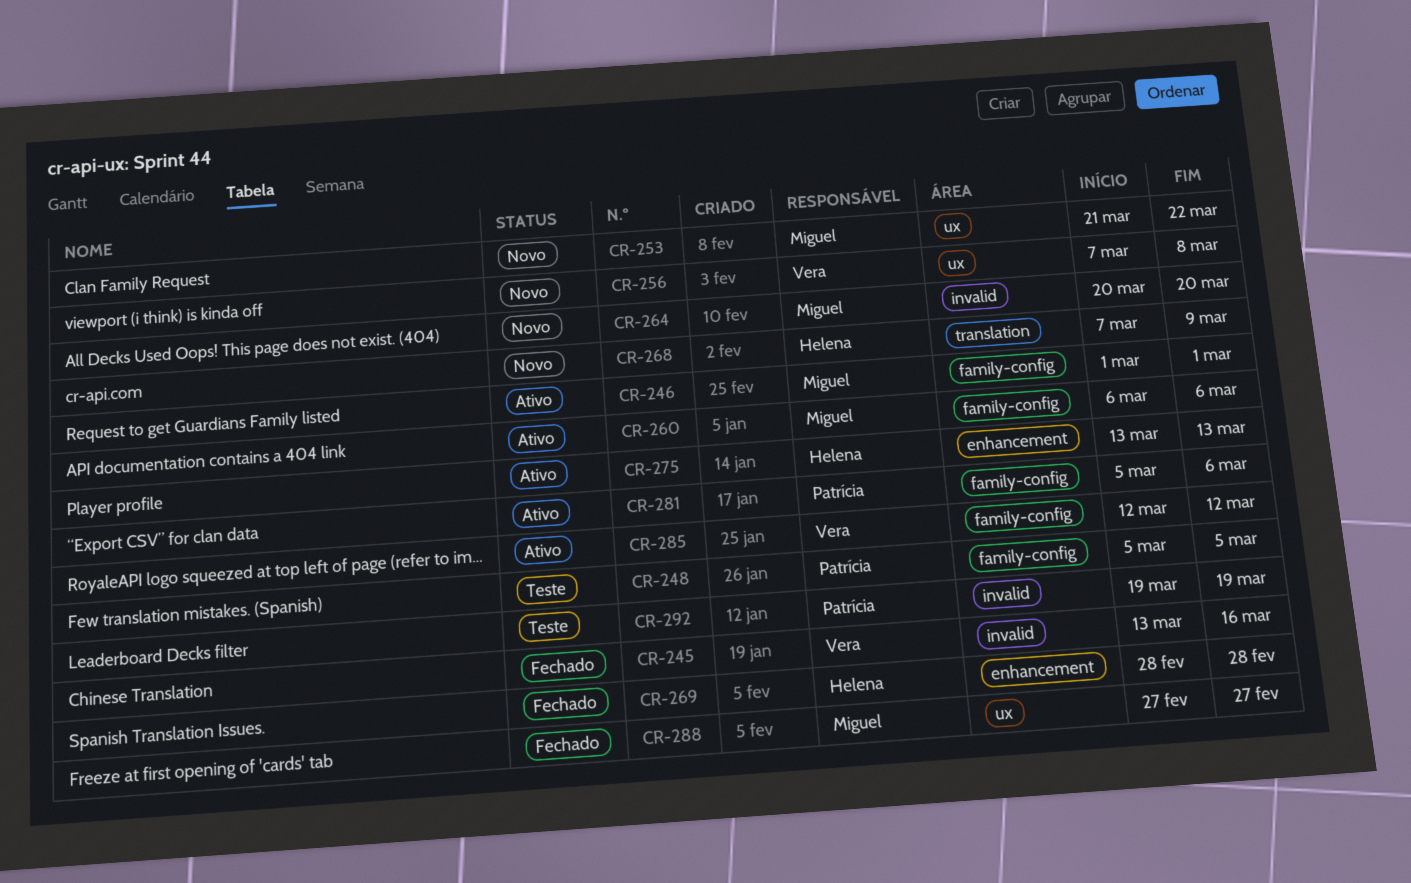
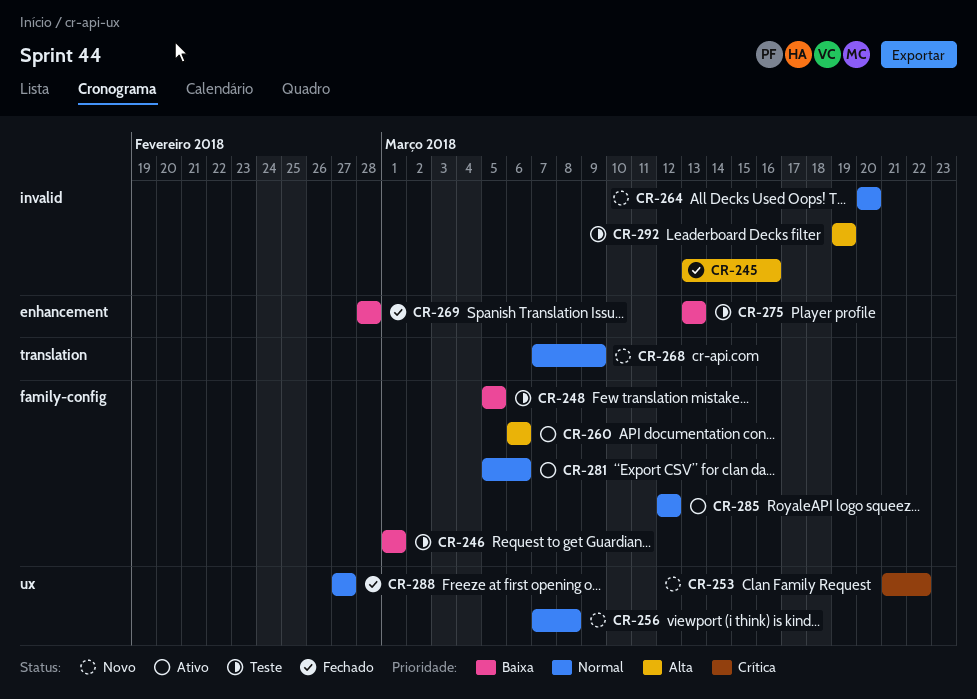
CR-246, status: Ativo -> Teste
CR-275, status: Ativo -> Teste

